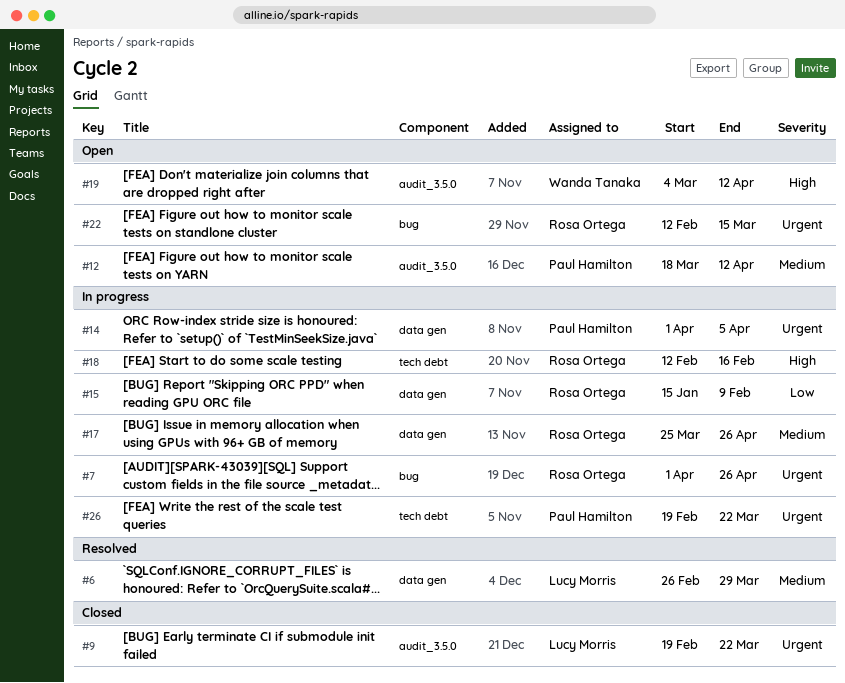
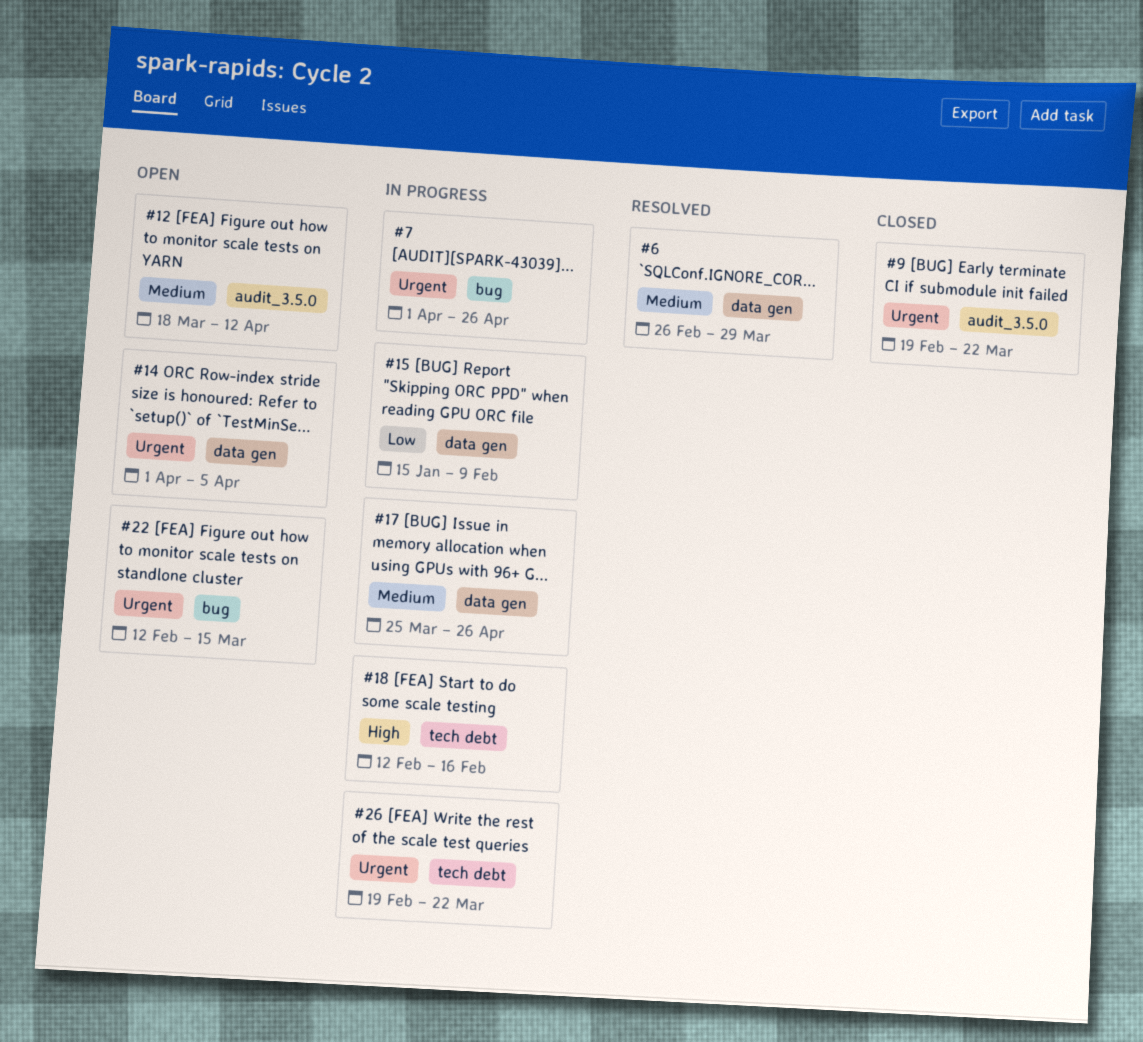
#14, status: In progress -> Open
#19: present -> none

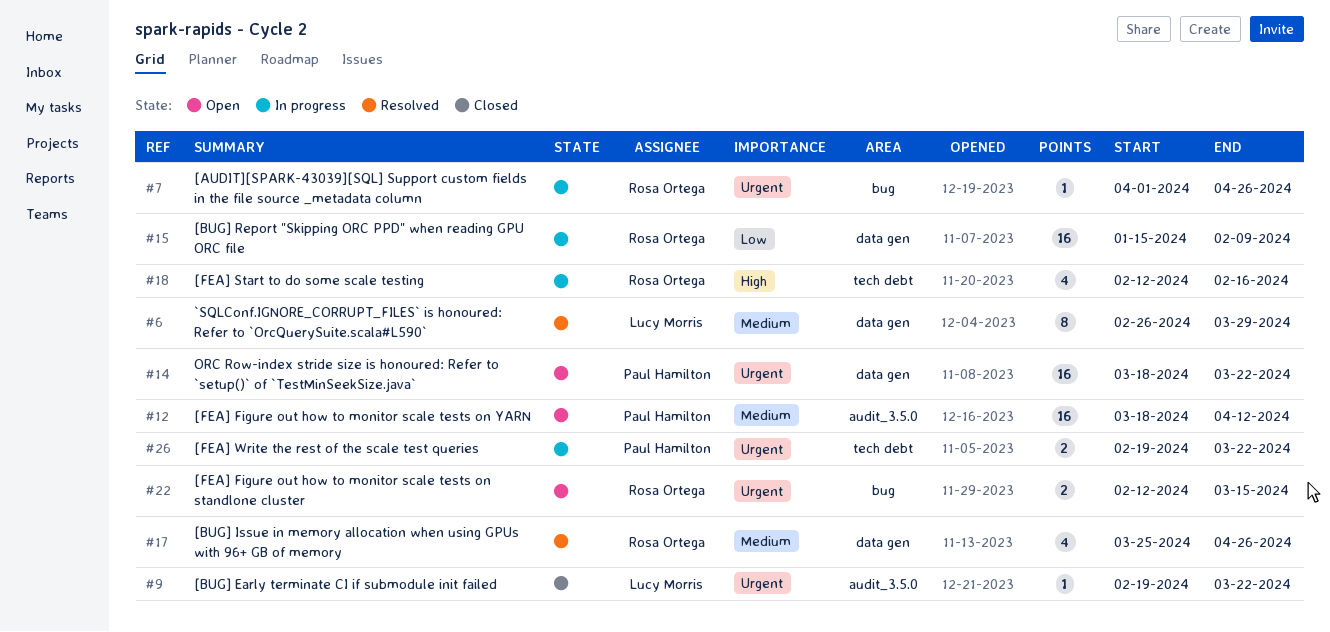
#14, start: Apr 1 -> Mar 18
#14, due: Apr 5 -> Mar 22
#17, status: In progress -> Resolved

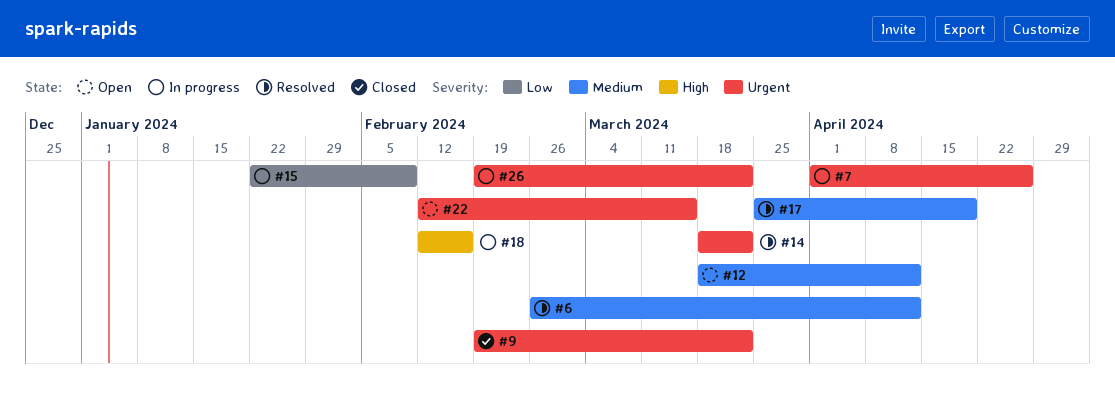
#6, due: Mar 29 -> Apr 12
#14, status: Open -> Resolved
#15, start: Jan 15 -> Jan 22
#17, due: Apr 26 -> Apr 19

